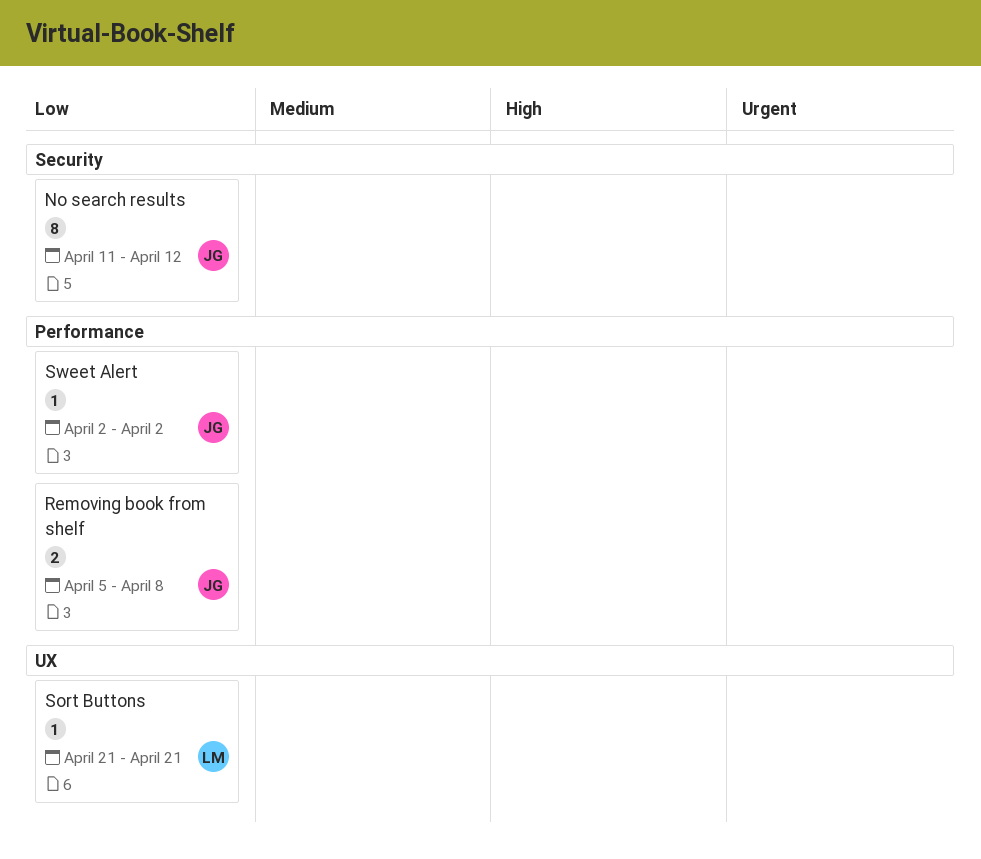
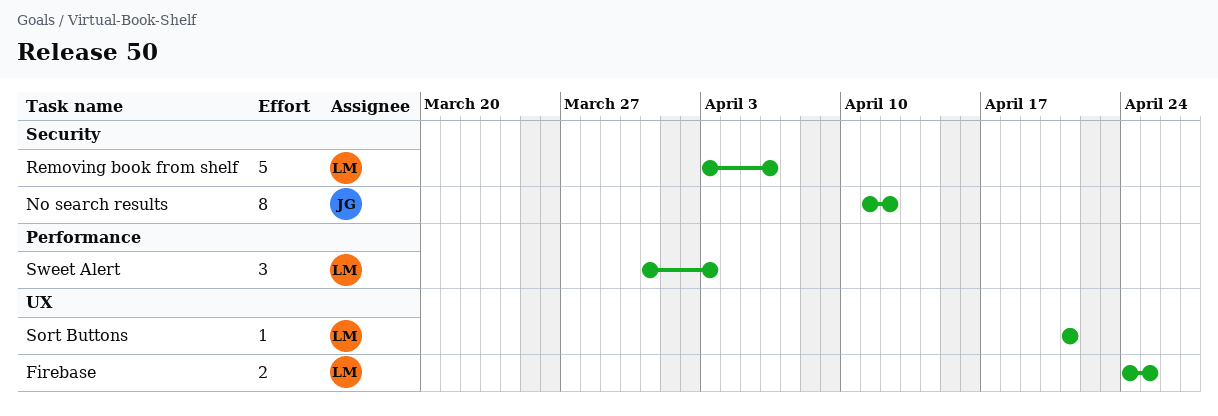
Firebase: none -> present
Removing book from shelf, owner: JG -> LM
Removing book from shelf, label: Performance -> Security
Removing book from shelf, estimate: 2 -> 5
Removing book from shelf, start: Apr 5 -> Apr 3
Removing book from shelf, due: Apr 8 -> Apr 6
Sweet Alert, owner: JG -> LM
Sweet Alert, estimate: 1 -> 3
Sweet Alert, start: Apr 2 -> Mar 31
Sweet Alert, due: Apr 2 -> Apr 3

